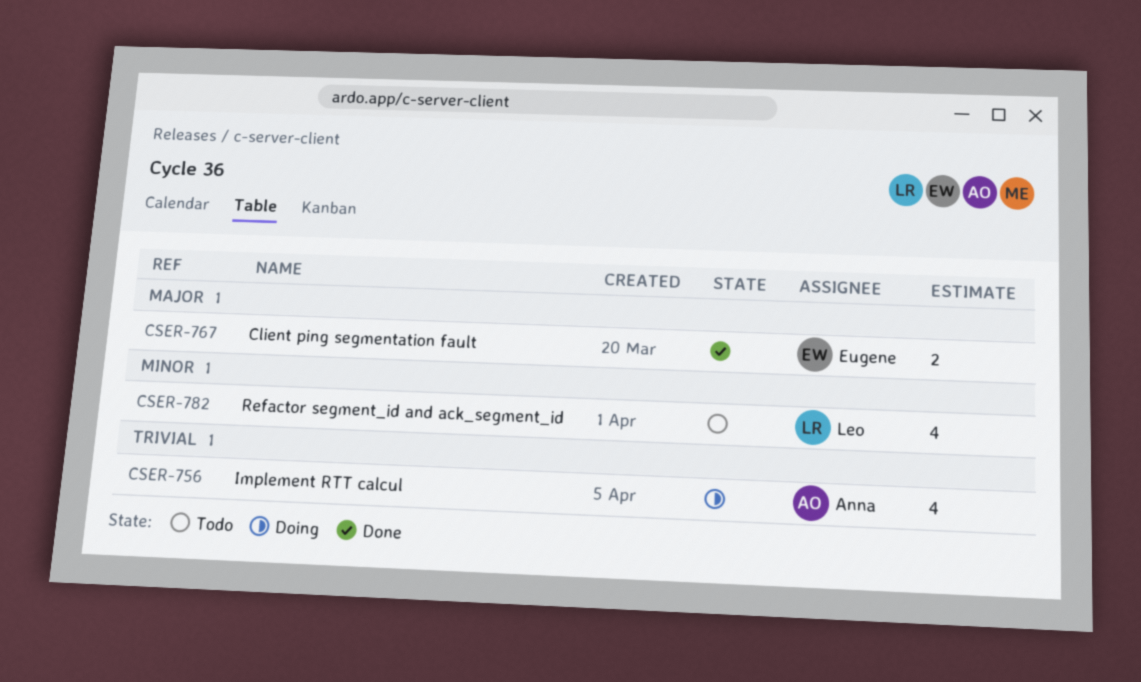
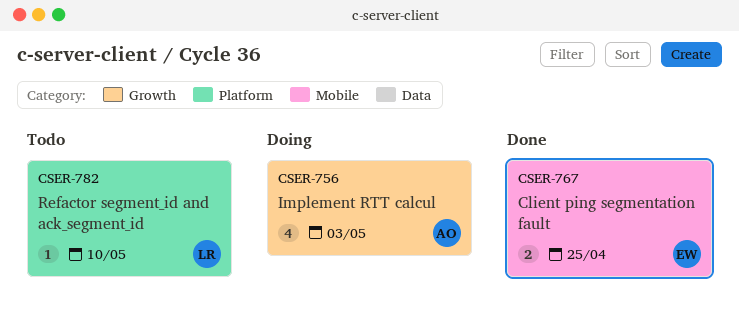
CSER-782, estimate: 4 -> 1

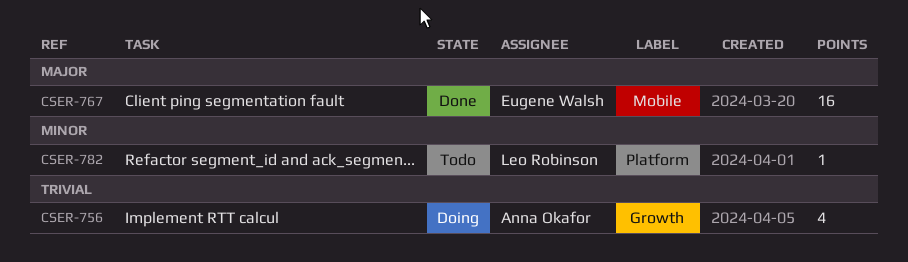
CSER-767, estimate: 2 -> 16

